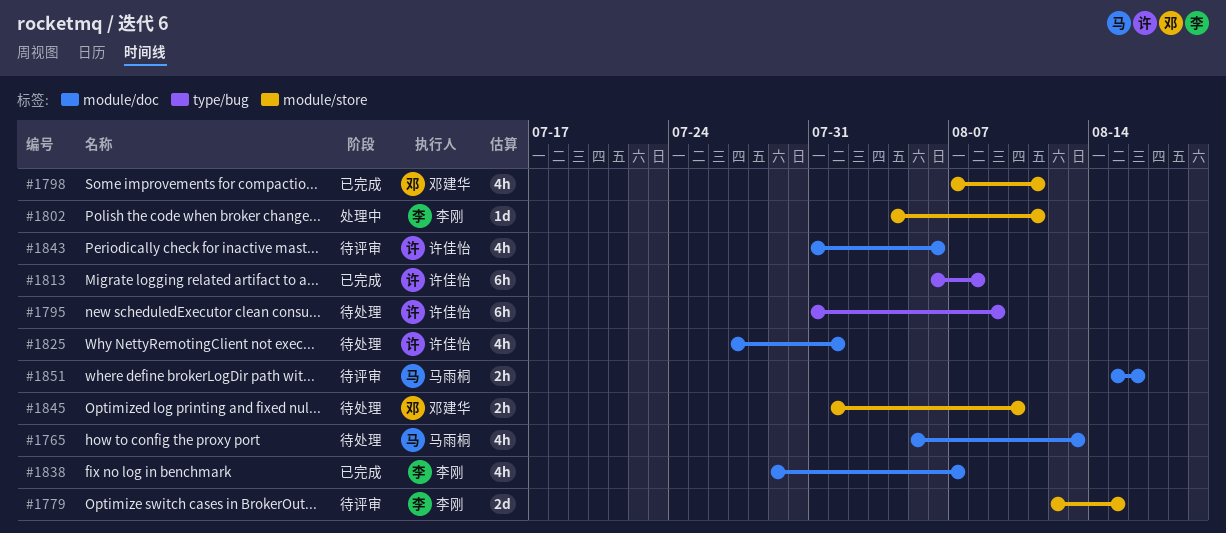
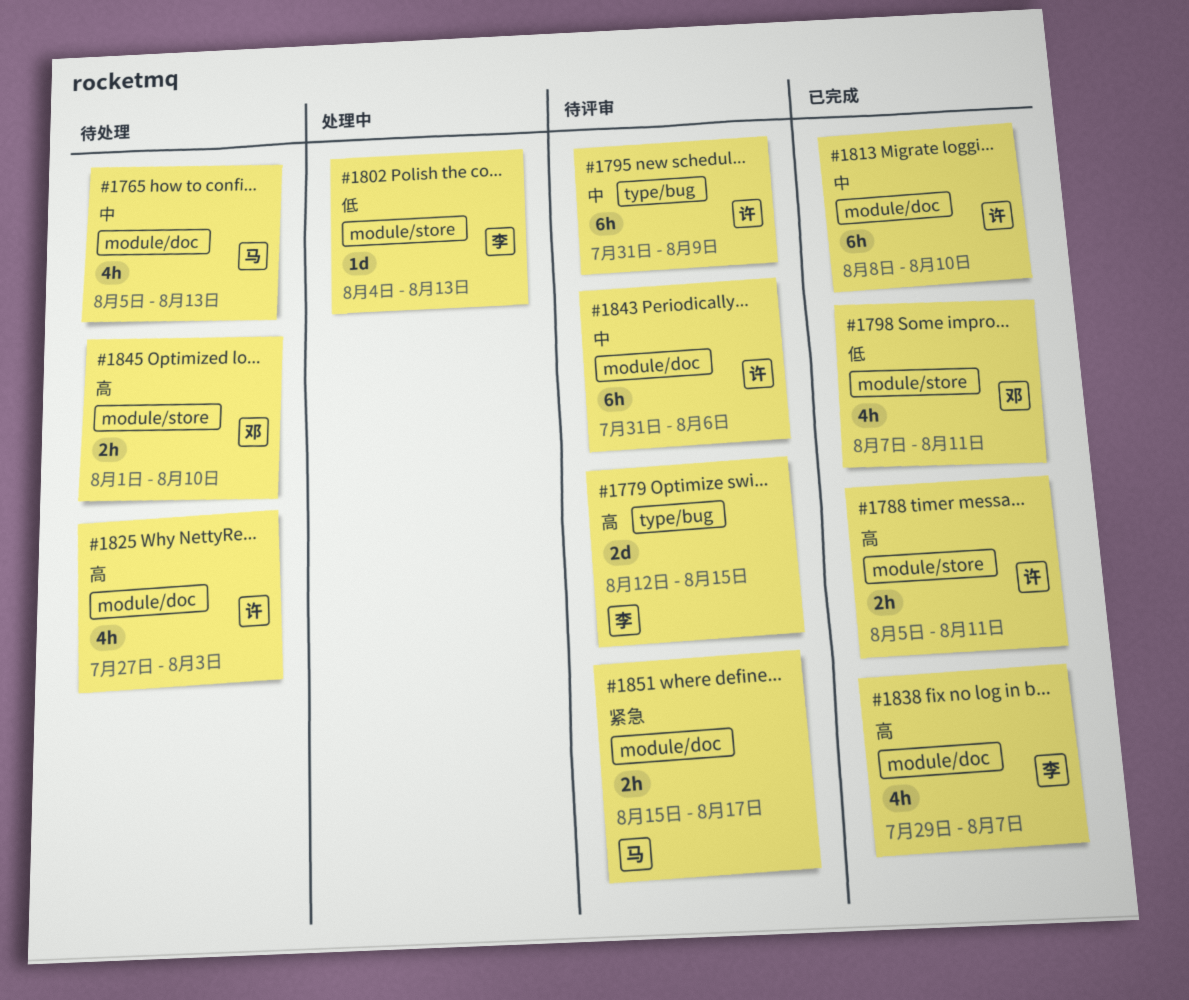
#1779, label: module/store -> type/bug
#1788: none -> present
#1795, status: 待处理 -> 待评审
#1802, due: Aug 11 -> Aug 13
#1813, label: type/bug -> module/doc
#1813, start: Aug 6 -> Aug 8
#1813, due: Aug 8 -> Aug 10
#1825, due: Aug 1 -> Aug 3
#1843, estimate: 4h -> 6h
#1851, due: Aug 16 -> Aug 17

